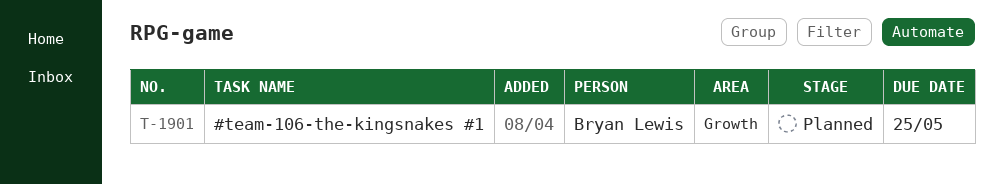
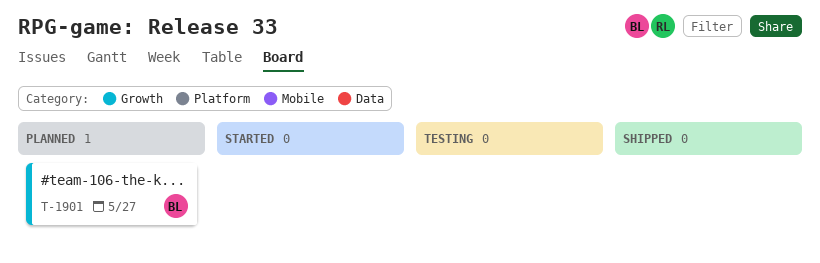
T-1901, due: May 25 -> May 27

